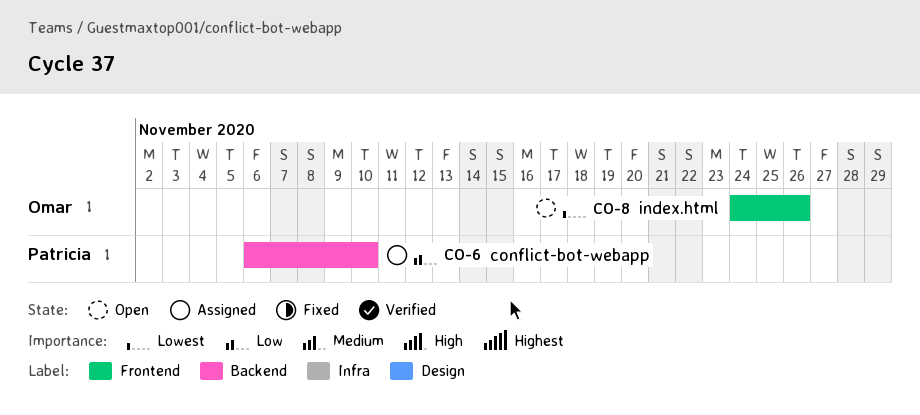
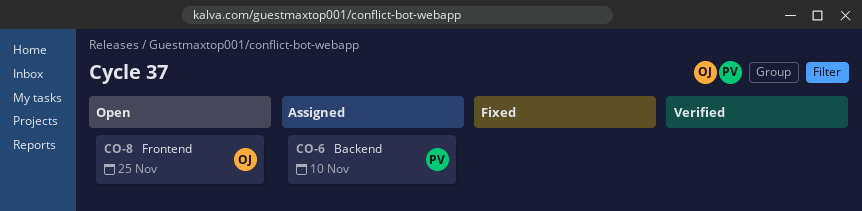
CO-8, due: Nov 26 -> Nov 25

